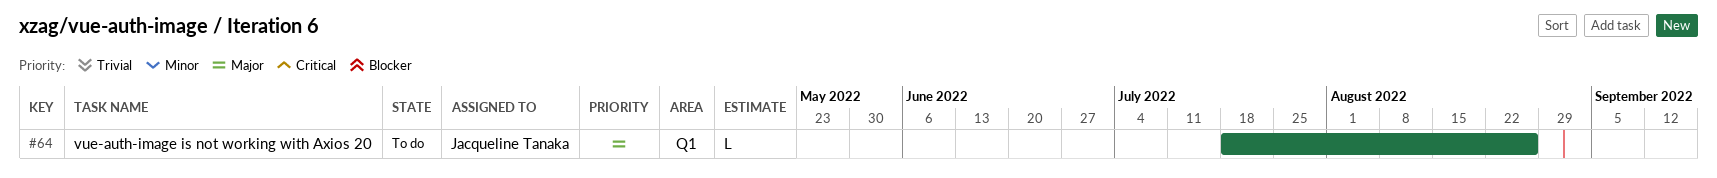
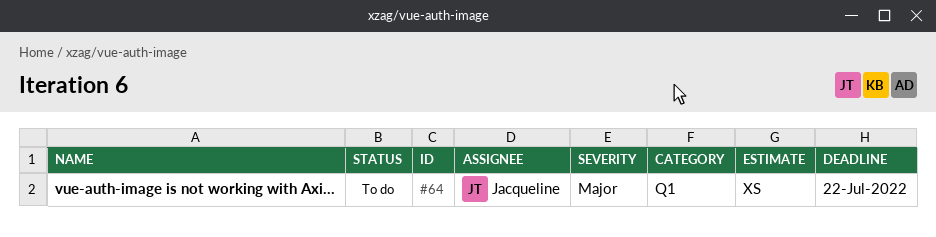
#64, estimate: L -> XS
#64, due: Aug 26 -> Jul 22

